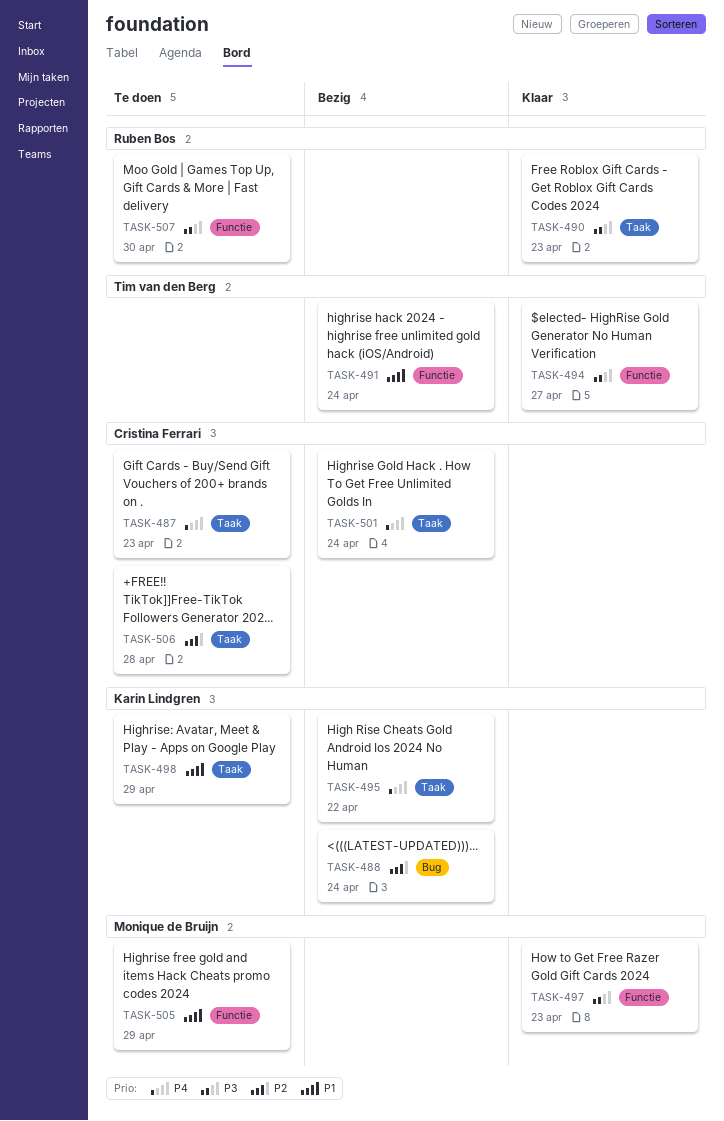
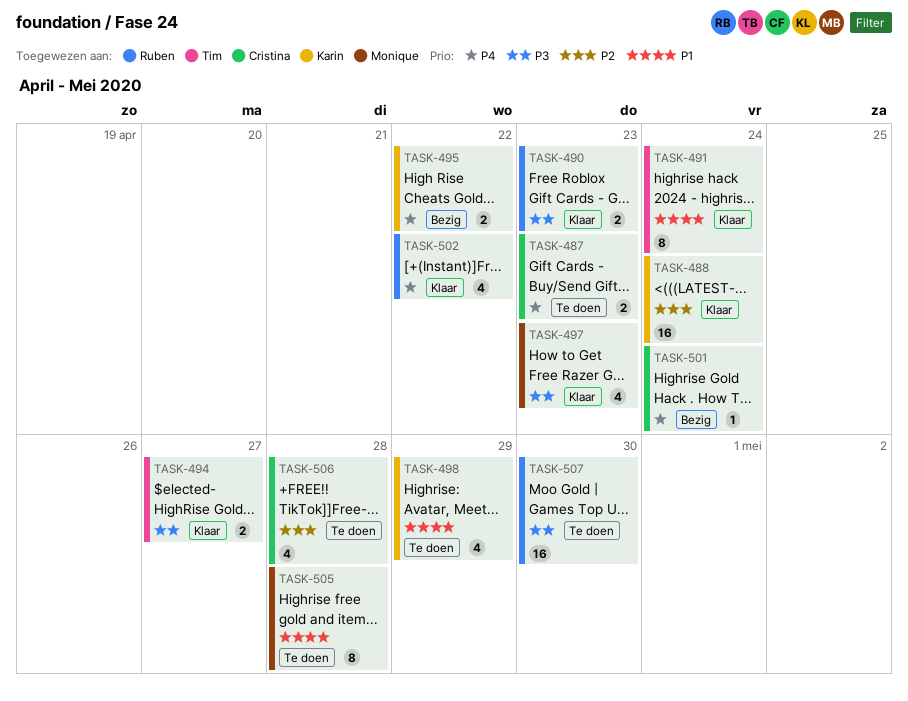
TASK-488, status: Bezig -> Klaar
TASK-491, status: Bezig -> Klaar
TASK-502: none -> present
TASK-505, due: Apr 29 -> Apr 28

